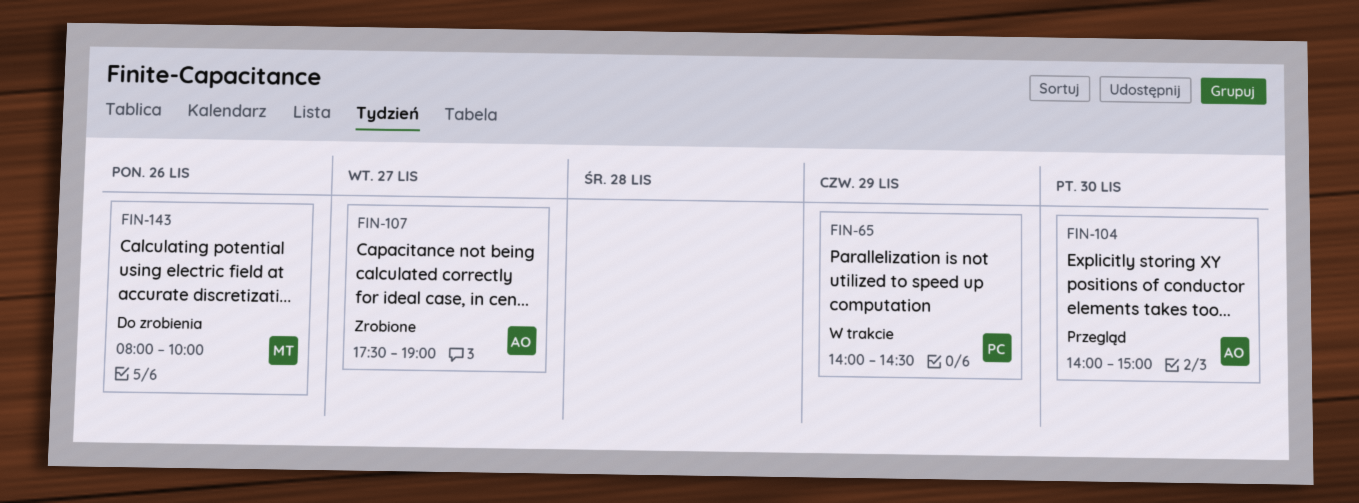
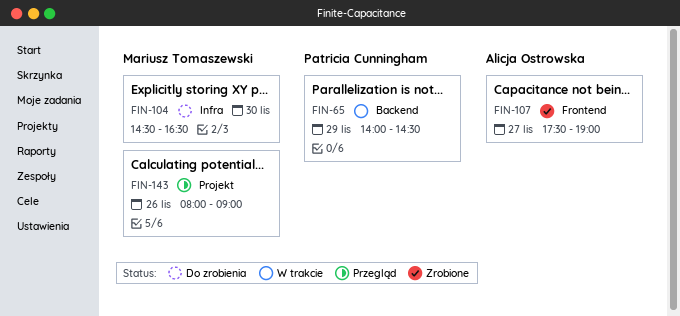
FIN-104, status: Przegląd -> Do zrobienia
FIN-104, owner: Alicja Ostrowska -> Mariusz Tomaszewski
FIN-104, begins: 14:00 -> 14:30
FIN-104, ends: 15:00 -> 16:30
FIN-143, status: Do zrobienia -> Przegląd
FIN-143, ends: 10:00 -> 09:00

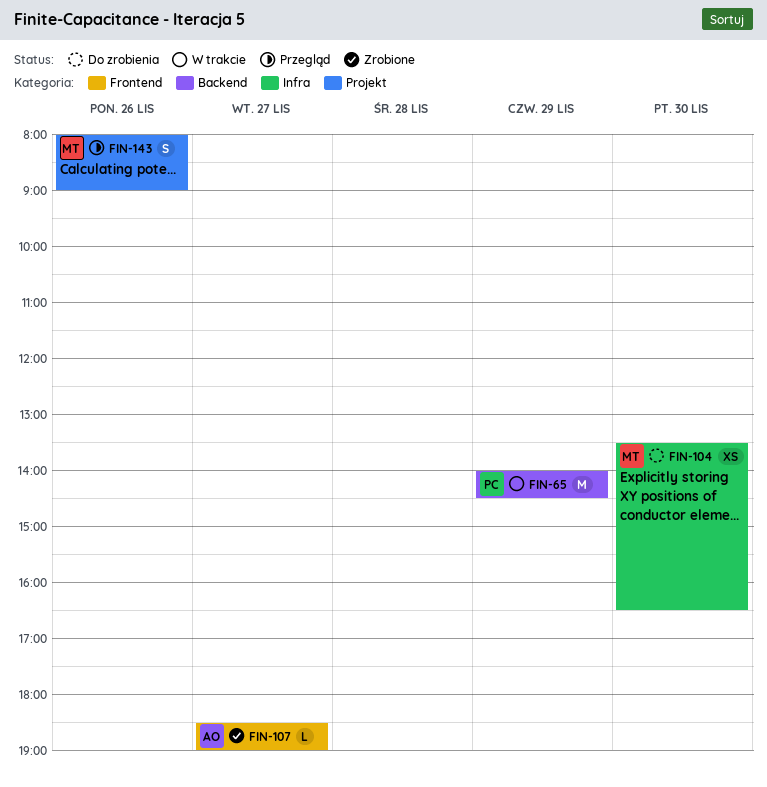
FIN-104, begins: 14:30 -> 13:30
FIN-107, begins: 17:30 -> 18:30

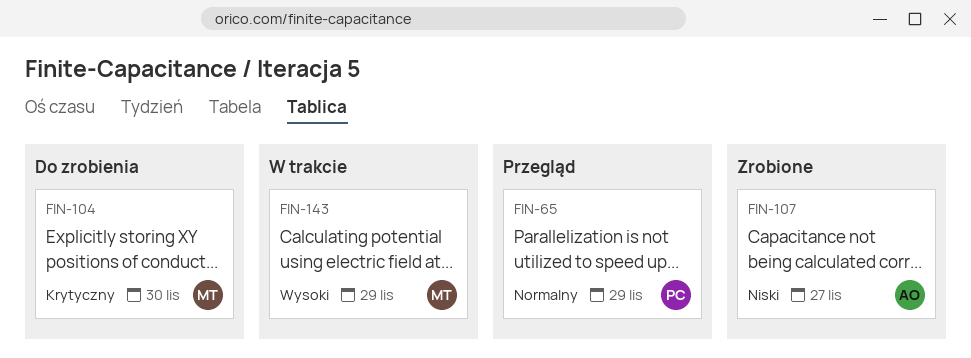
FIN-65, status: W trakcie -> Przegląd
FIN-143, status: Przegląd -> W trakcie
FIN-143, day: Nov 26 -> Nov 29

